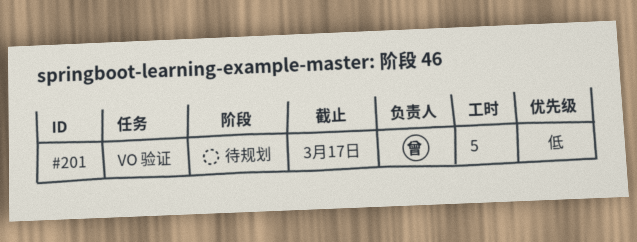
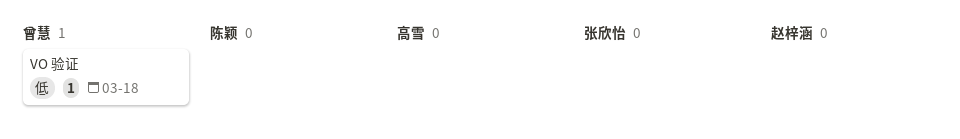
VO 验证, estimate: 5 -> 1
VO 验证, due: Mar 17 -> Mar 18

